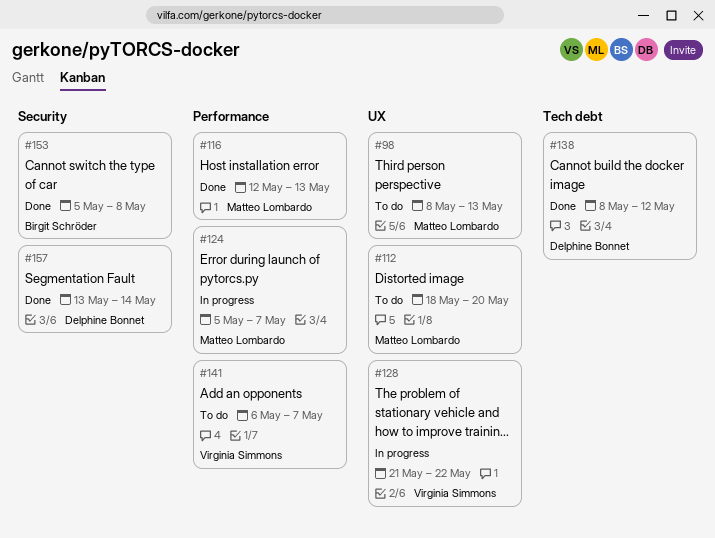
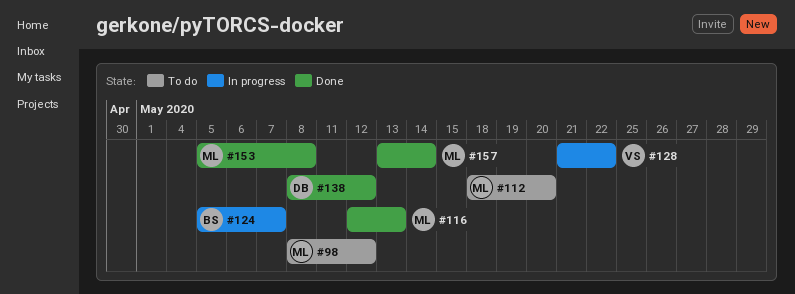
#98, due: May 13 -> May 12
#124, owner: Matteo Lombardo -> Birgit Schröder
#141: present -> none
#153, owner: Birgit Schröder -> Matteo Lombardo
#157, owner: Delphine Bonnet -> Matteo Lombardo

